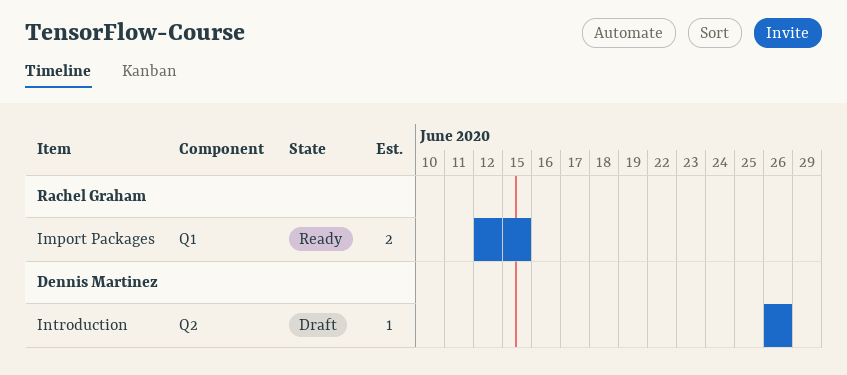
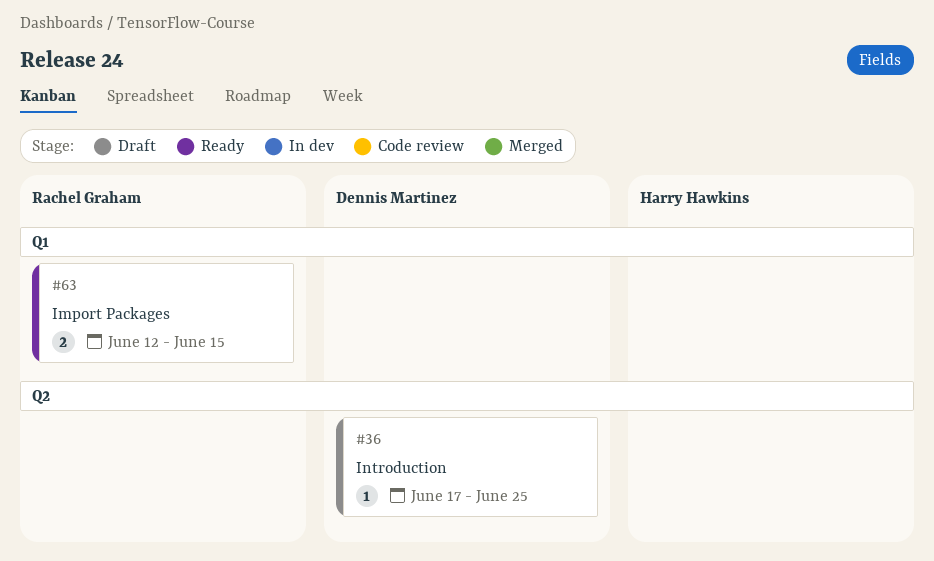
Introduction, start: Jun 26 -> Jun 17
Introduction, due: Jun 26 -> Jun 25

